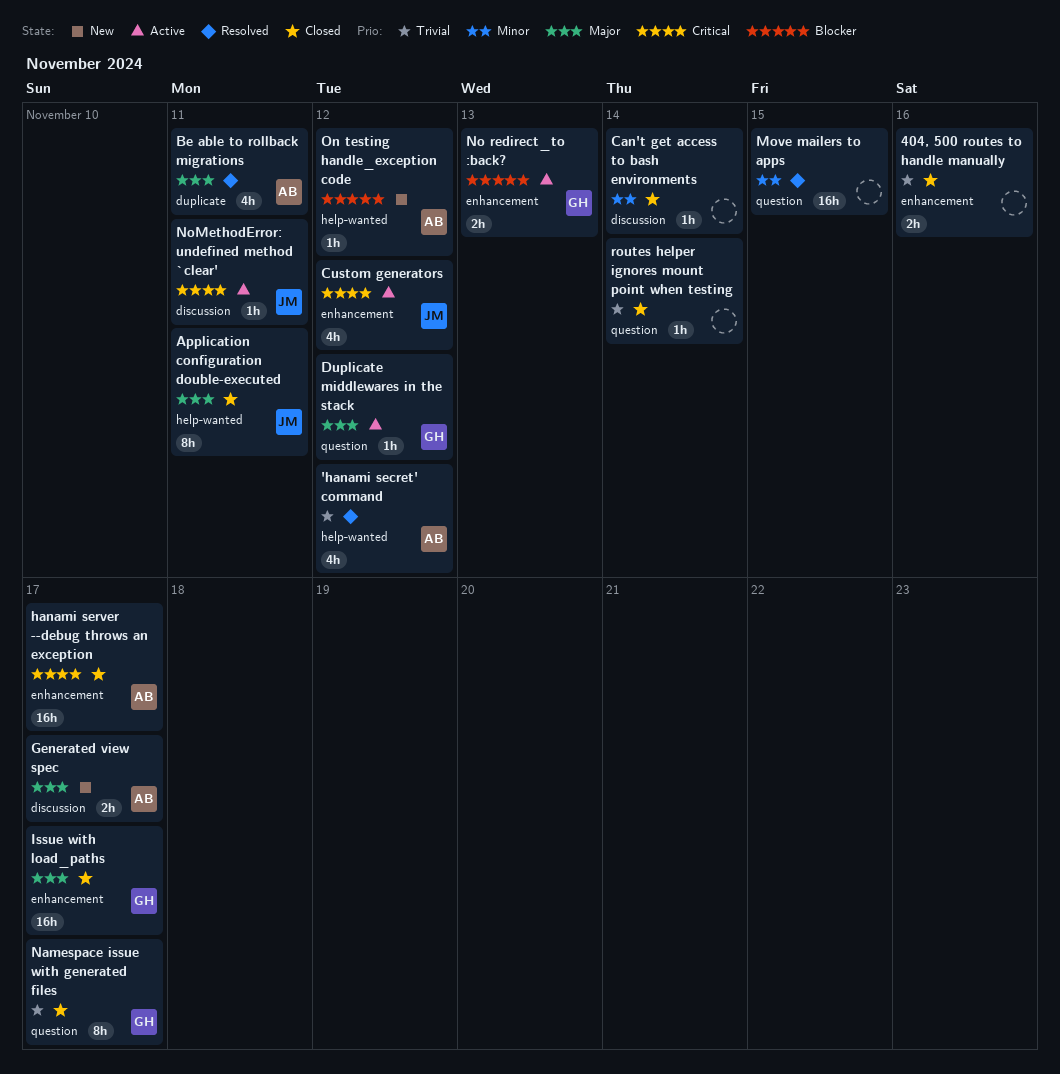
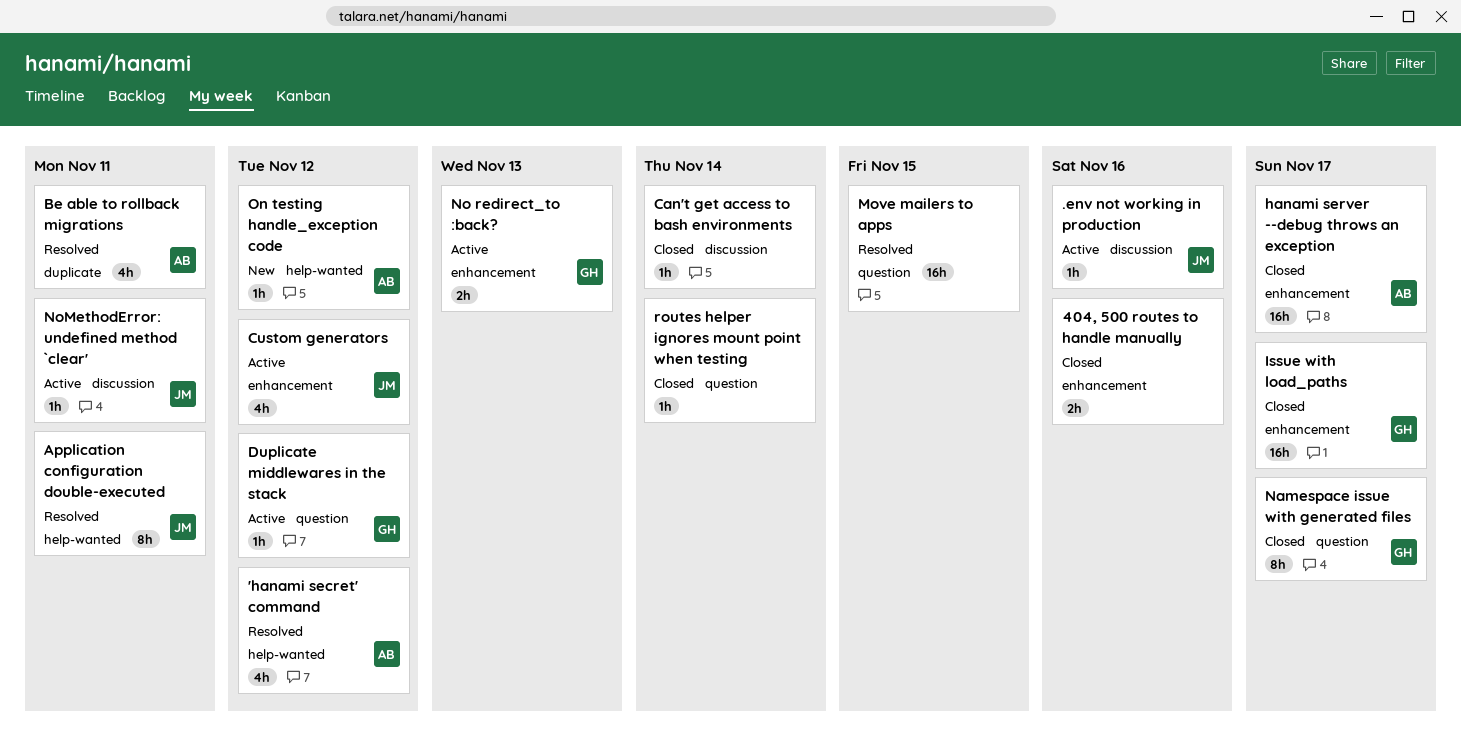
.env not working in production: none -> present
Application configuration double-executed, status: Closed -> Resolved
Generated view spec: present -> none

